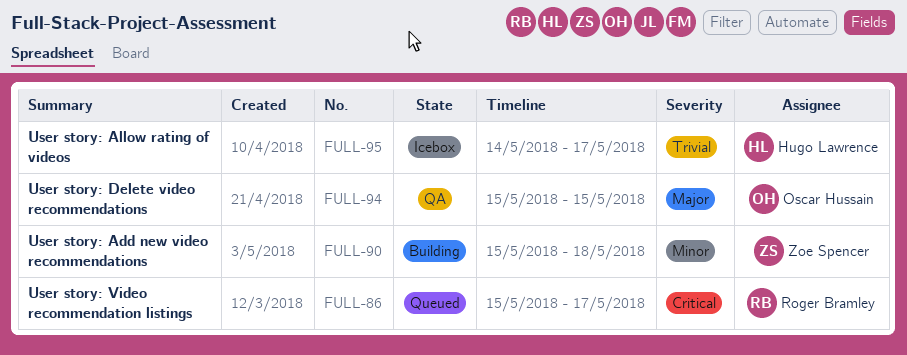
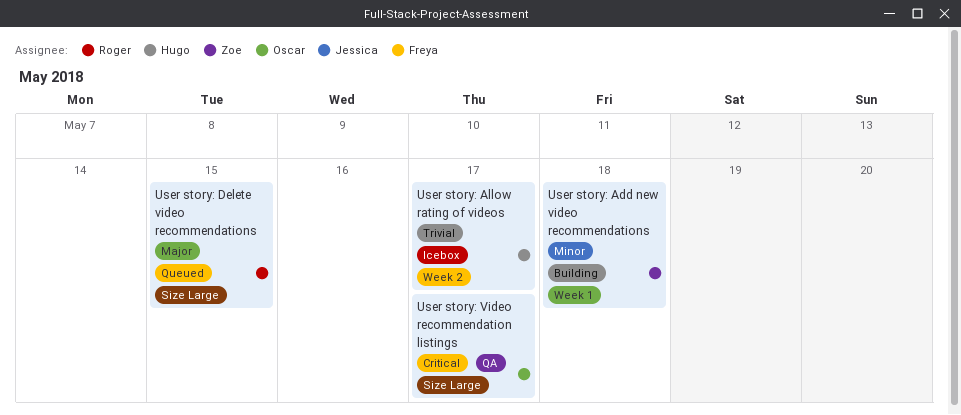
User story: Delete video recommendations, status: QA -> Queued
User story: Delete video recommendations, owner: Oscar Hussain -> Roger Bramley
User story: Video recommendation listings, status: Queued -> QA
User story: Video recommendation listings, owner: Roger Bramley -> Oscar Hussain

